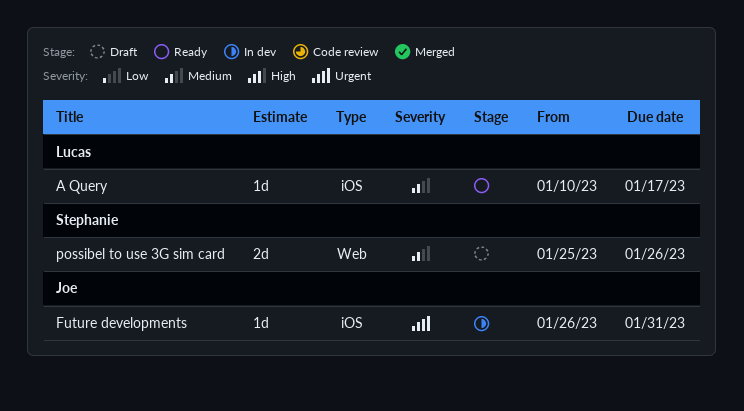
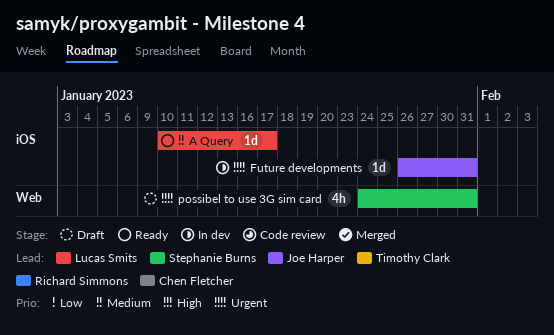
possibel to use 3G sim card, priority: Medium -> Urgent
possibel to use 3G sim card, estimate: 2d -> 4h
possibel to use 3G sim card, start: Jan 25 -> Jan 24
possibel to use 3G sim card, due: Jan 26 -> Jan 31

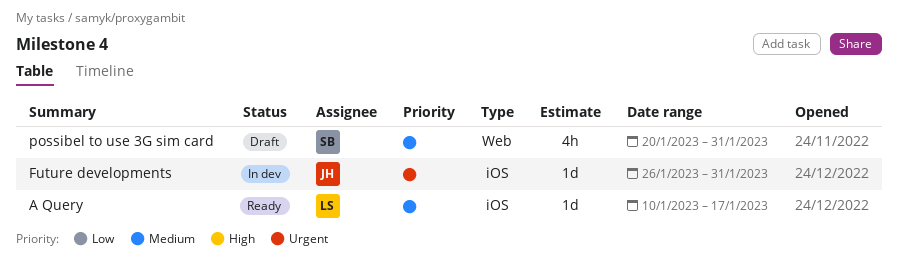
possibel to use 3G sim card, priority: Urgent -> Medium
possibel to use 3G sim card, start: Jan 24 -> Jan 20

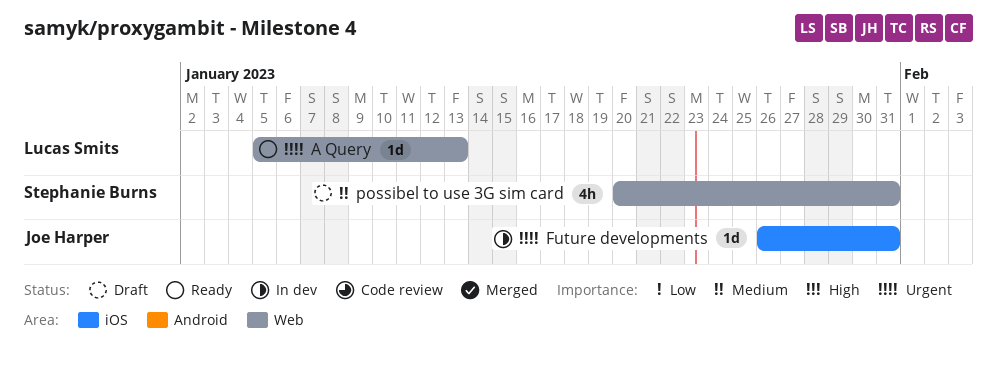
A Query, priority: Medium -> Urgent
A Query, label: iOS -> Web
A Query, start: Jan 10 -> Jan 5
A Query, due: Jan 17 -> Jan 13

